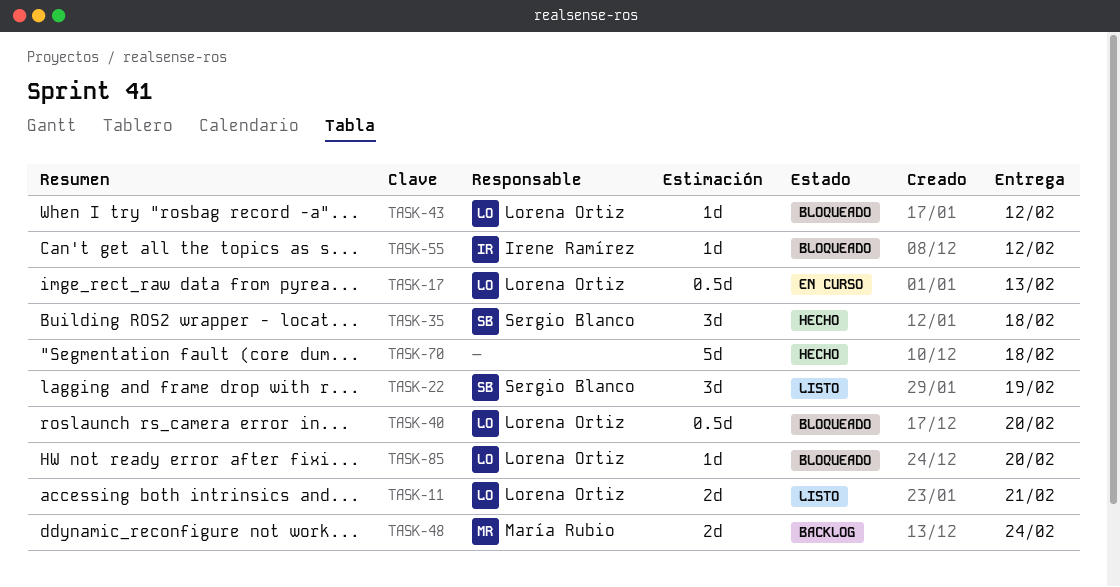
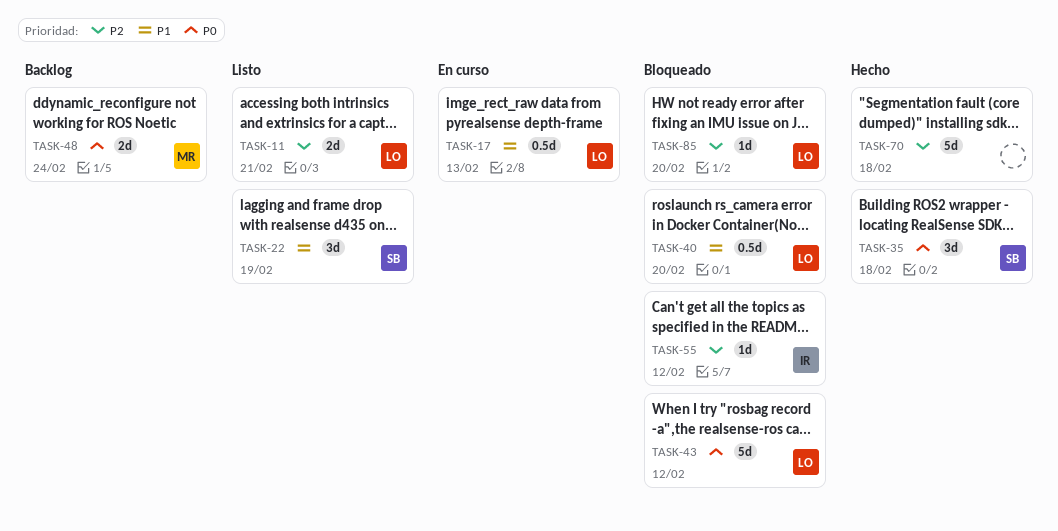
TASK-43, estimate: 1d -> 5d

